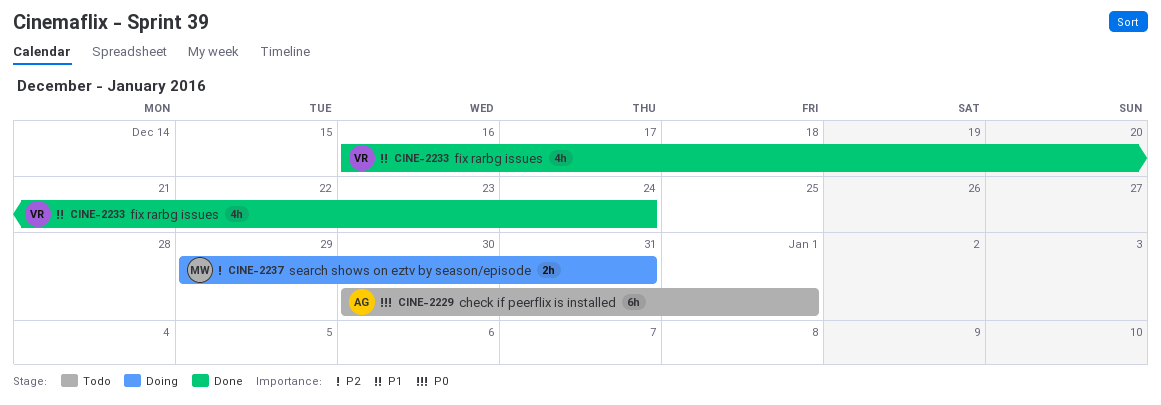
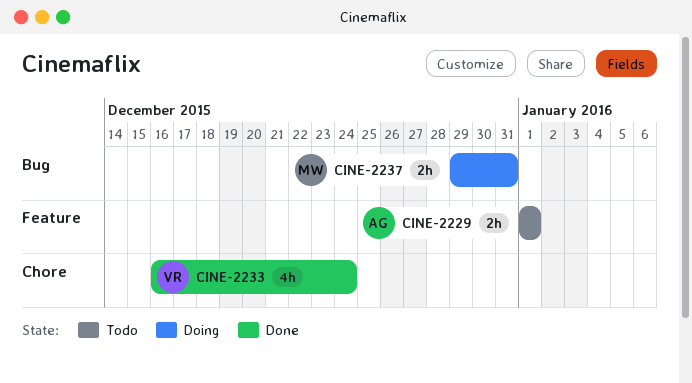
CINE-2229, estimate: 6h -> 2h
CINE-2229, start: Dec 30 -> Jan 1

